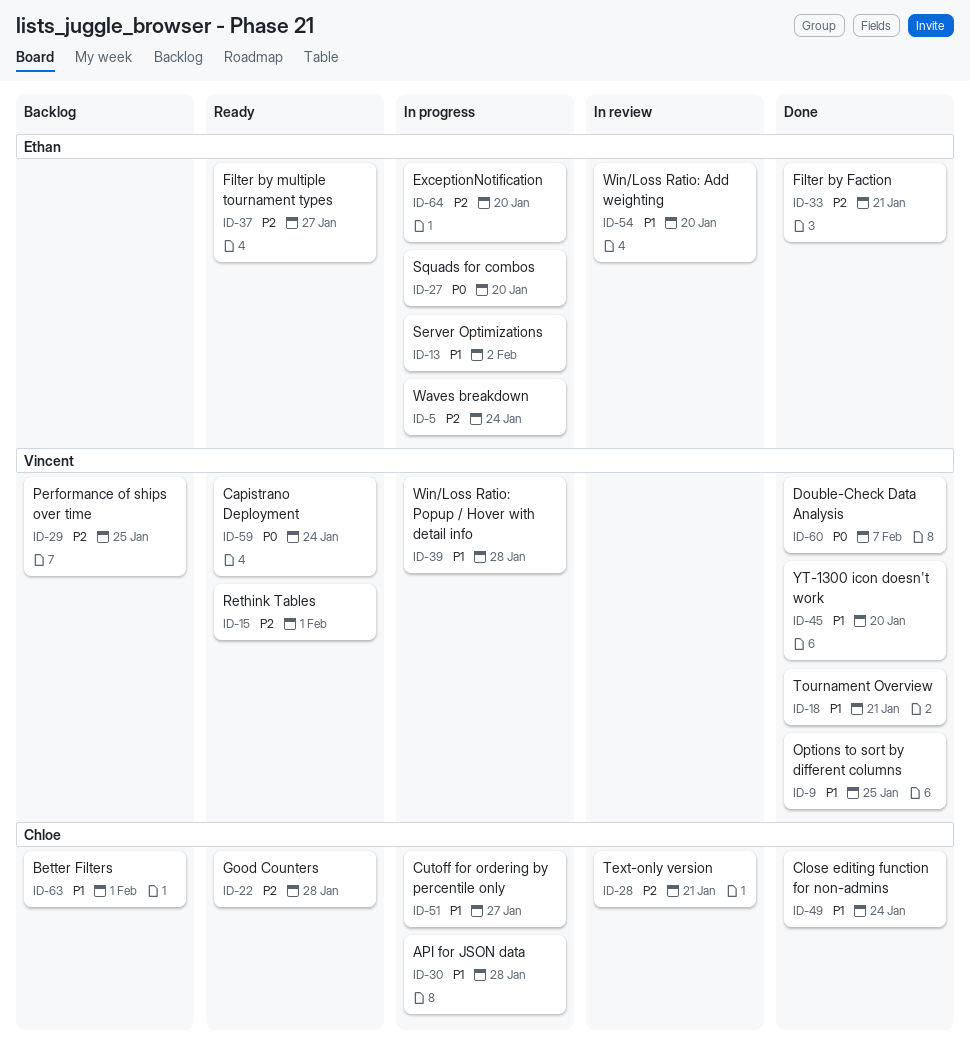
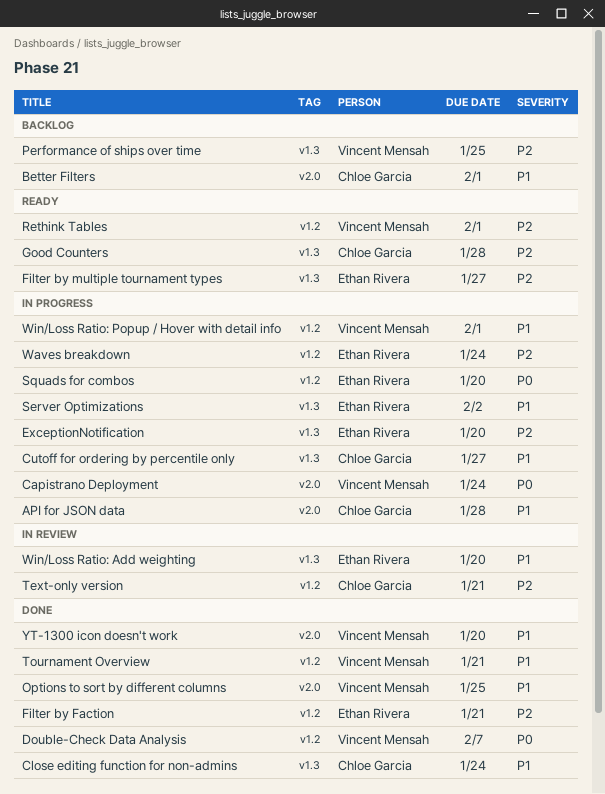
Capistrano Deployment, status: Ready -> In progress
Win/Loss Ratio: Popup / Hover with detail info, due: Jan 28 -> Feb 1

